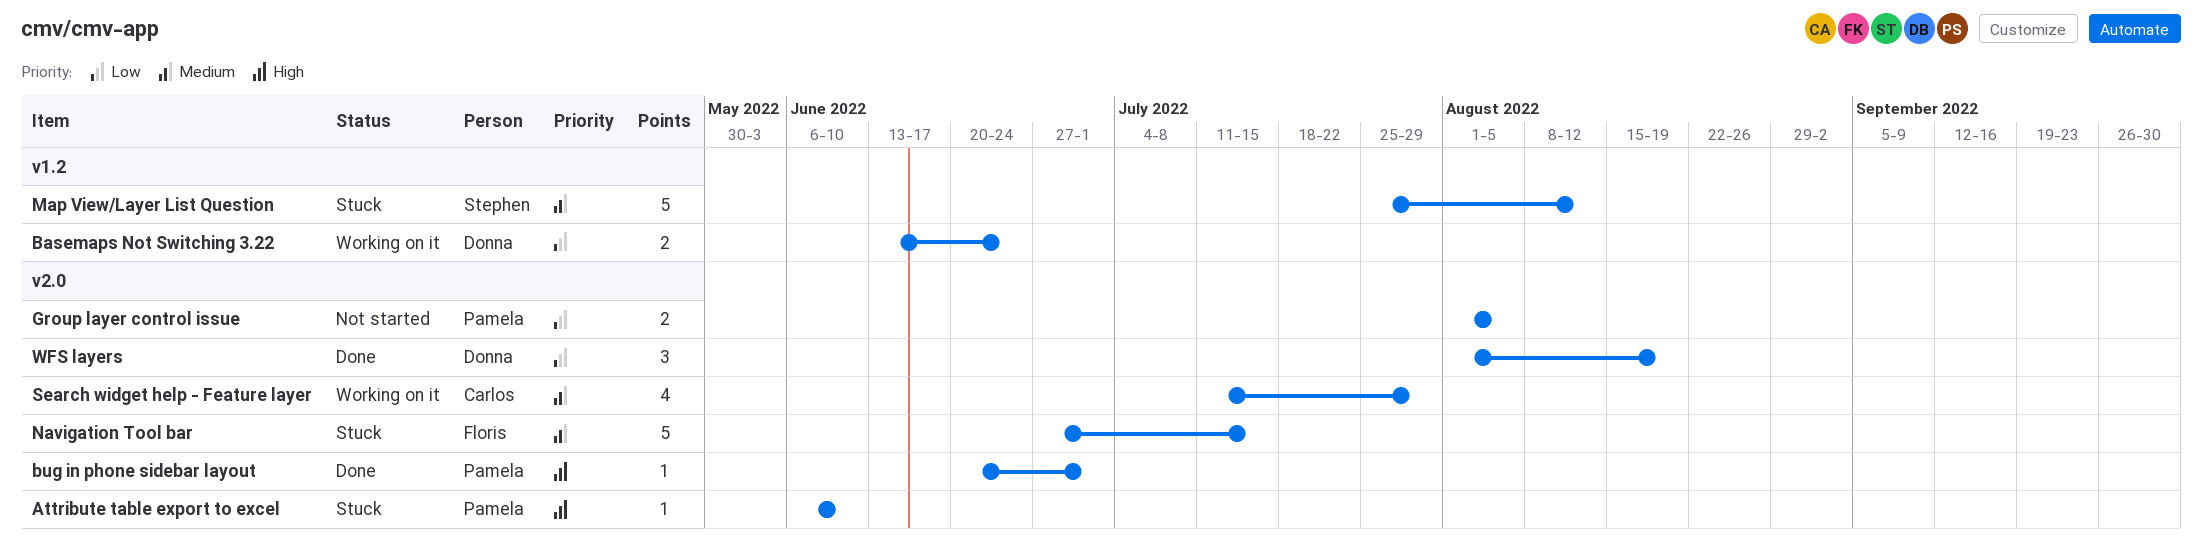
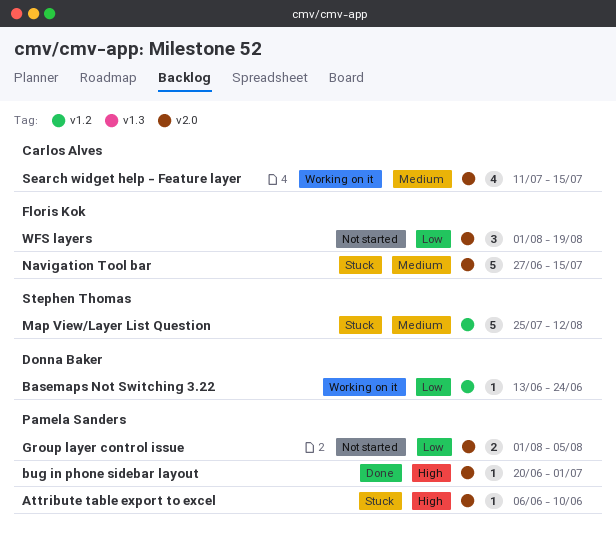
Basemaps Not Switching 3.22, estimate: 2 -> 1
Search widget help - Feature layer, due: Jul 29 -> Jul 15
WFS layers, status: Done -> Not started
WFS layers, owner: Donna Baker -> Floris Kok

